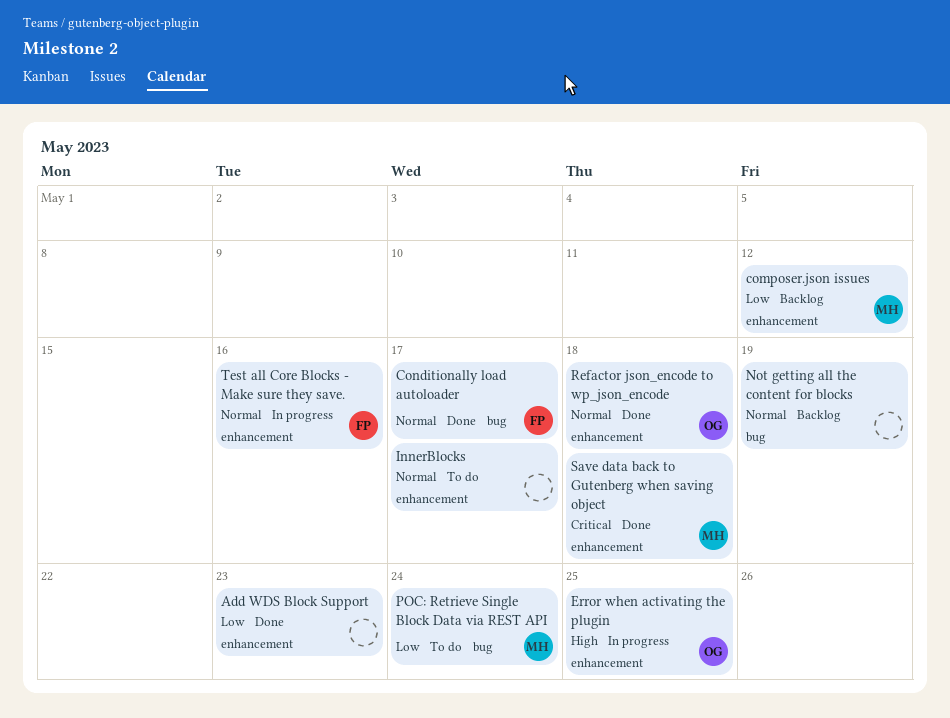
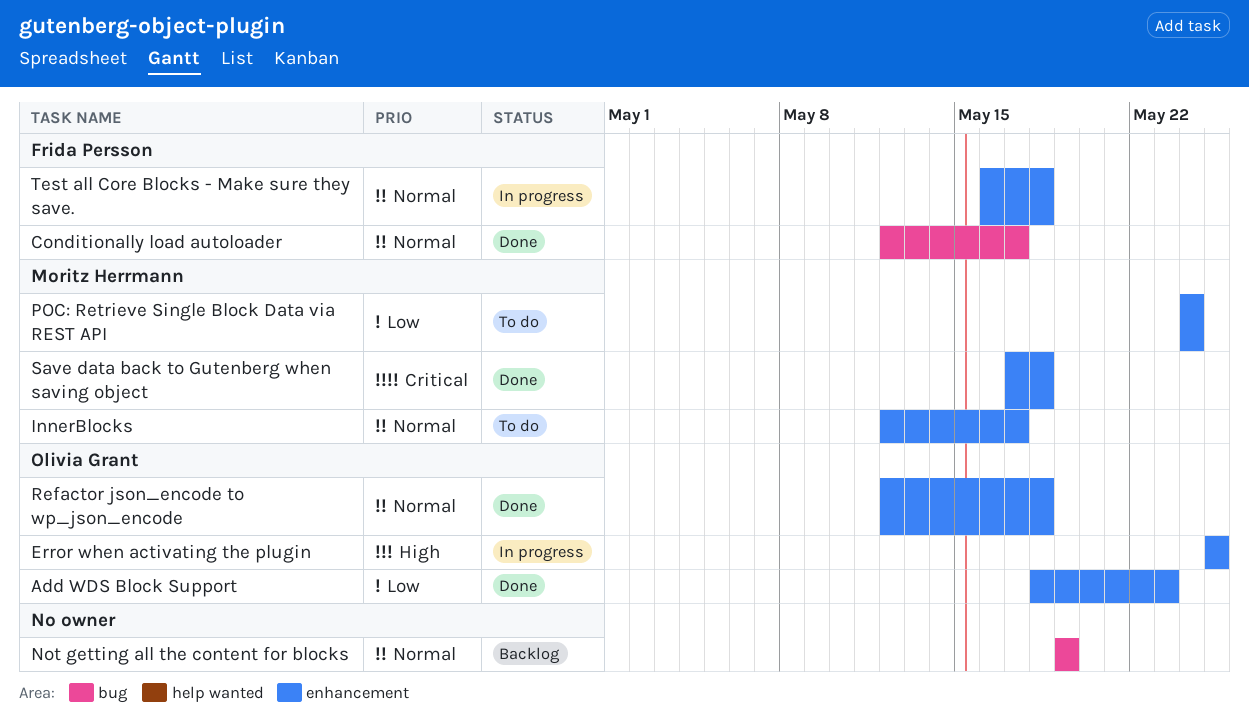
Add WDS Block Support, owner: none -> Olivia Grant
composer.json issues: present -> none
InnerBlocks, owner: none -> Moritz Herrmann
POC: Retrieve Single Block Data via REST API, label: bug -> enhancement
Test all Core Blocks - Make sure they save., due: May 16 -> May 18

